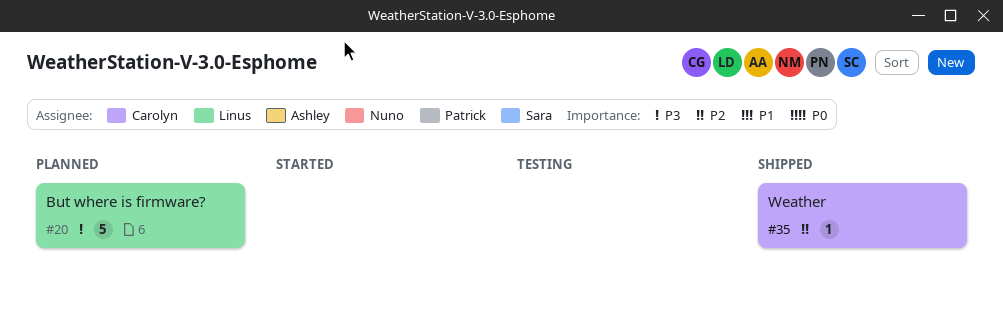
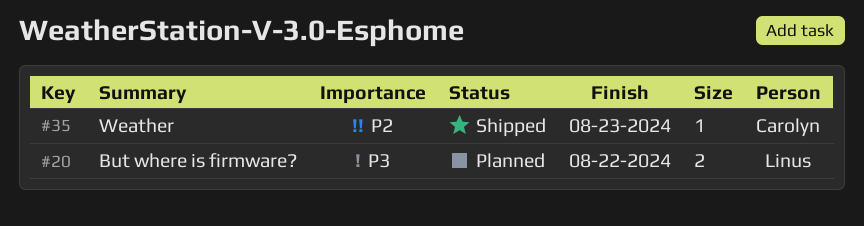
#20, estimate: 5 -> 2

